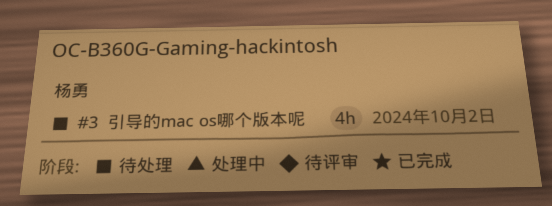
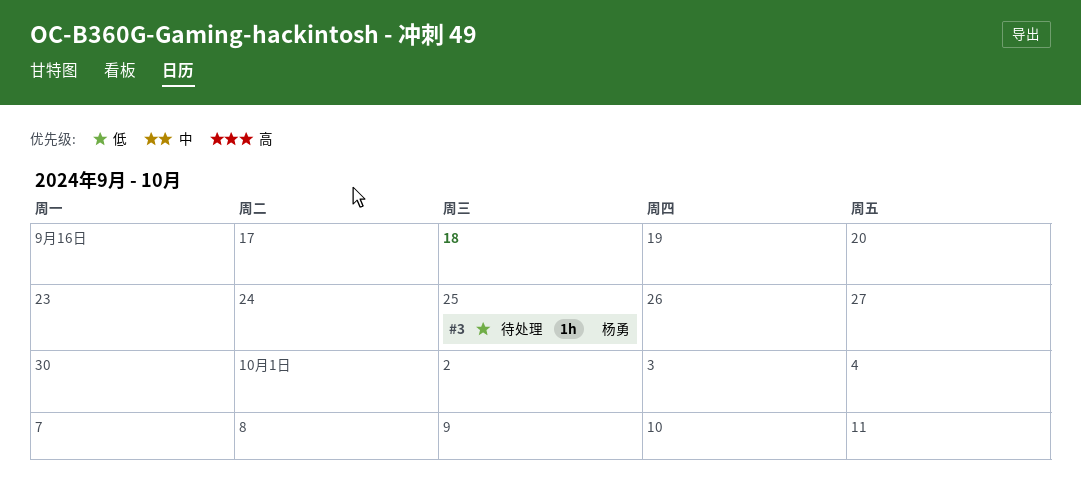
#3, estimate: 4h -> 1h
#3, due: Oct 2 -> Sep 25

